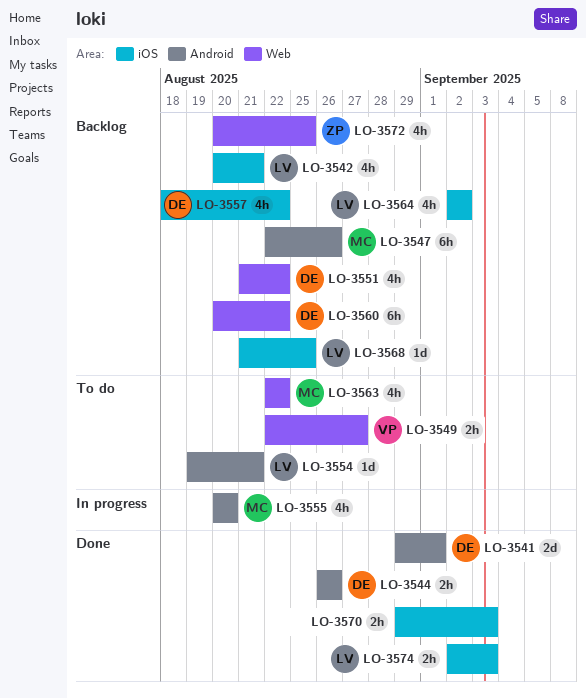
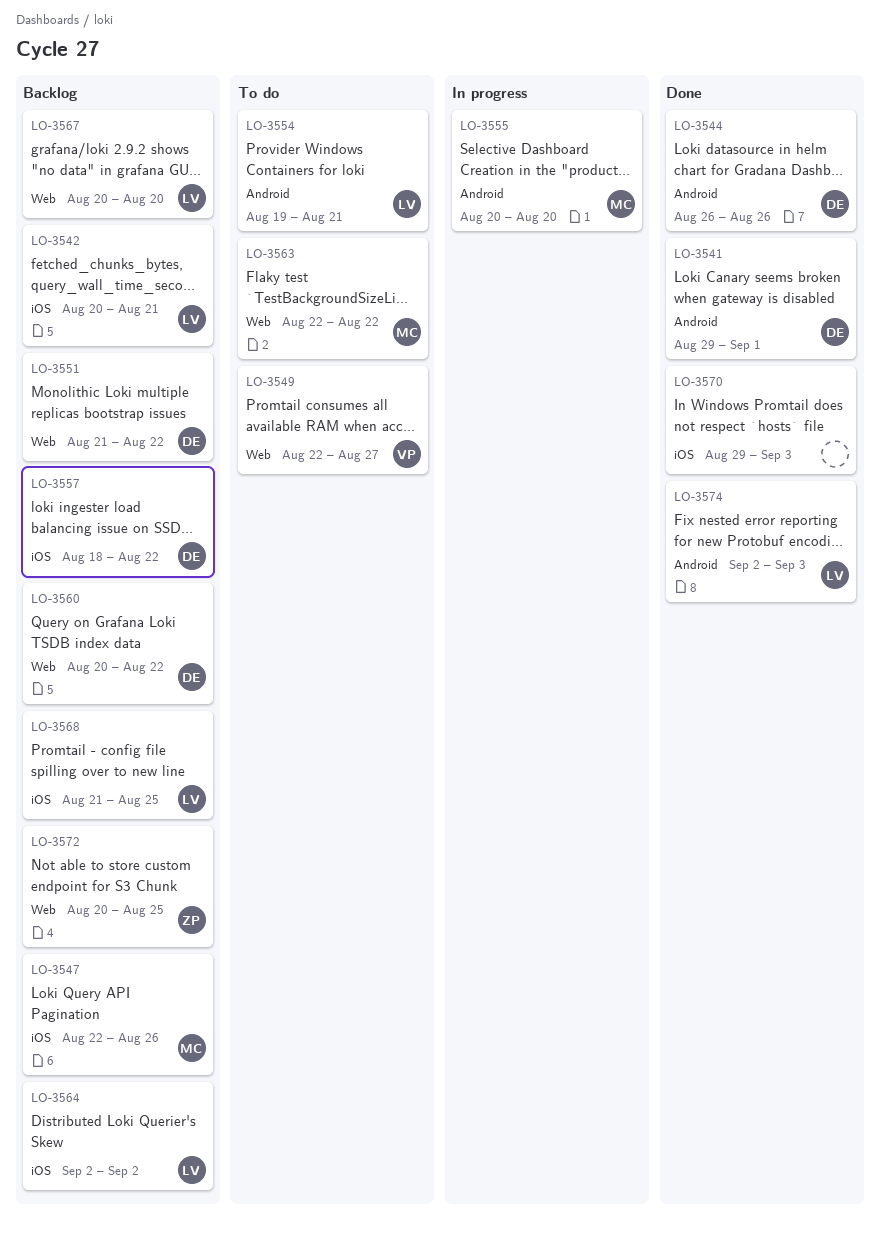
LO-3547, label: Android -> iOS
LO-3567: none -> present
LO-3574, label: iOS -> Android

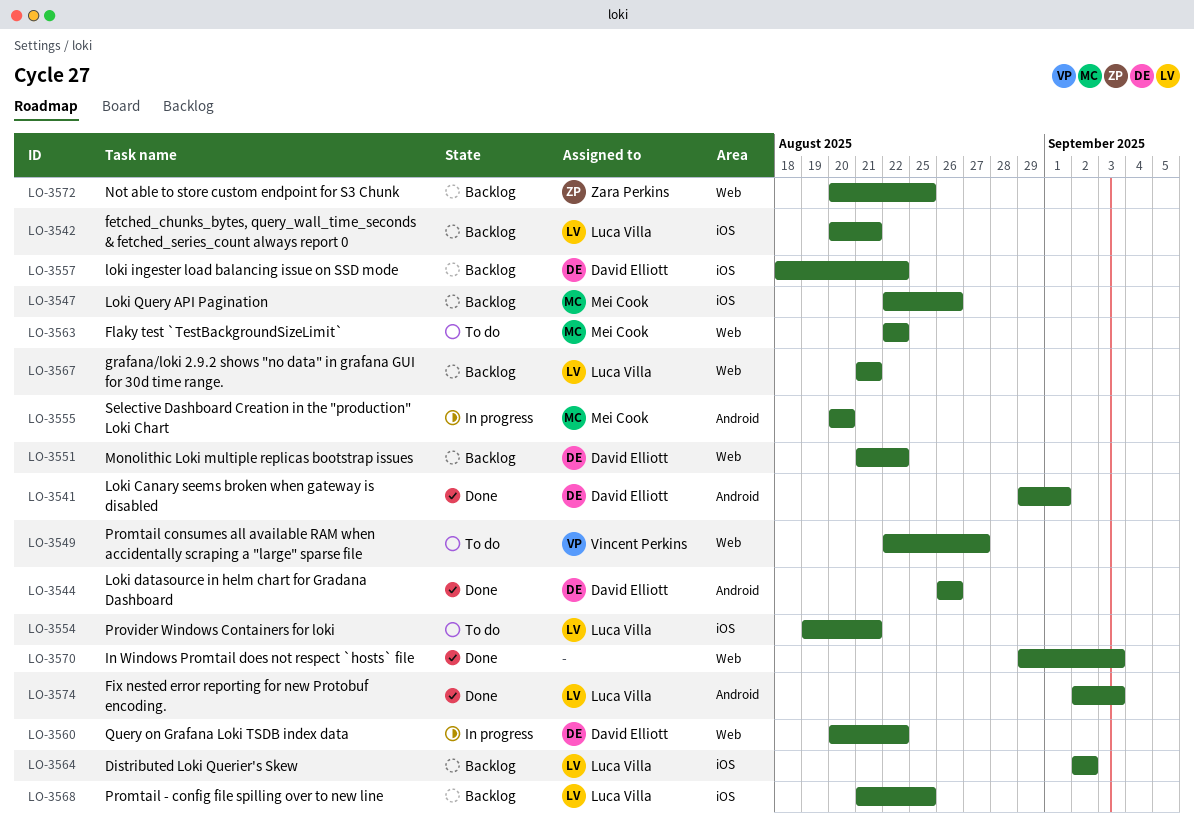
LO-3554, label: Android -> iOS
LO-3560, status: Backlog -> In progress
LO-3567, start: Aug 20 -> Aug 21
LO-3567, due: Aug 20 -> Aug 21
LO-3570, label: iOS -> Web

